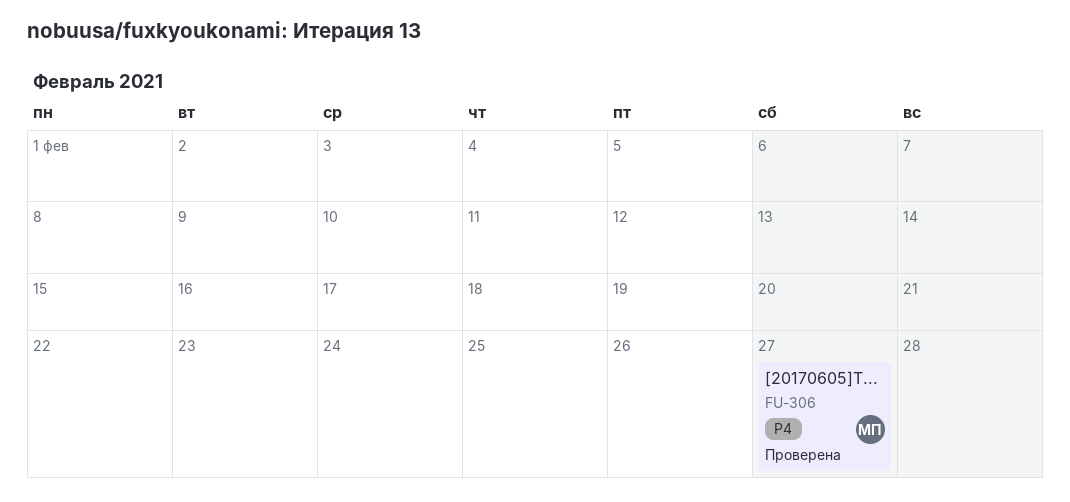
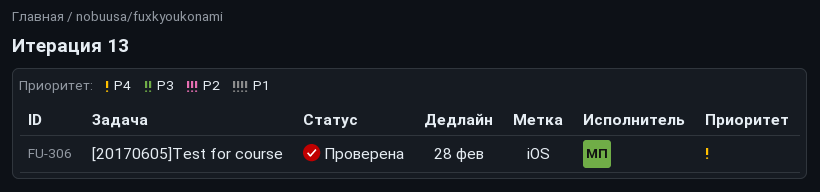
FU-306, due: Feb 27 -> Feb 28

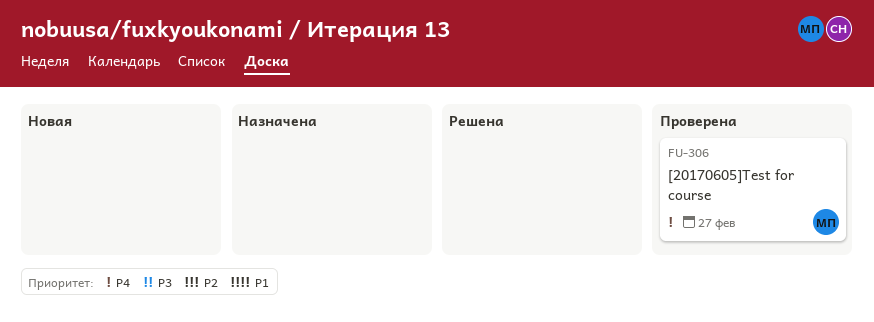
FU-306, due: Feb 28 -> Feb 27

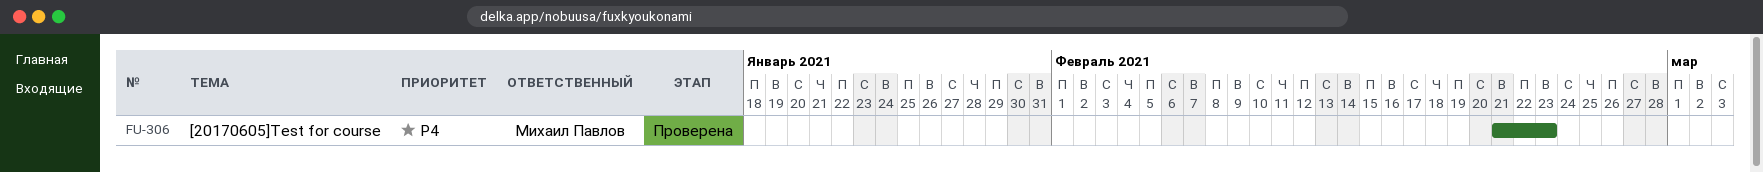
FU-306, due: Feb 27 -> Feb 23

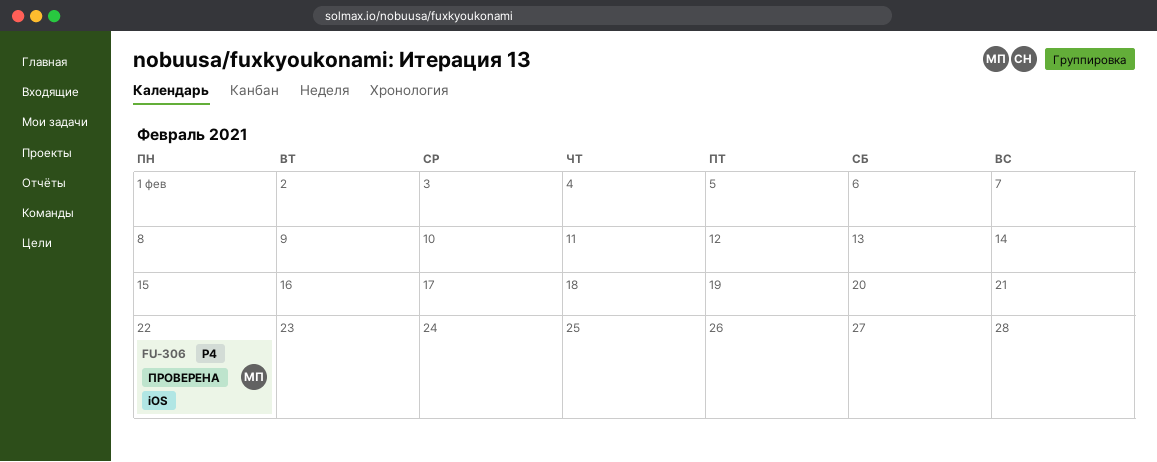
FU-306, due: Feb 23 -> Feb 22

